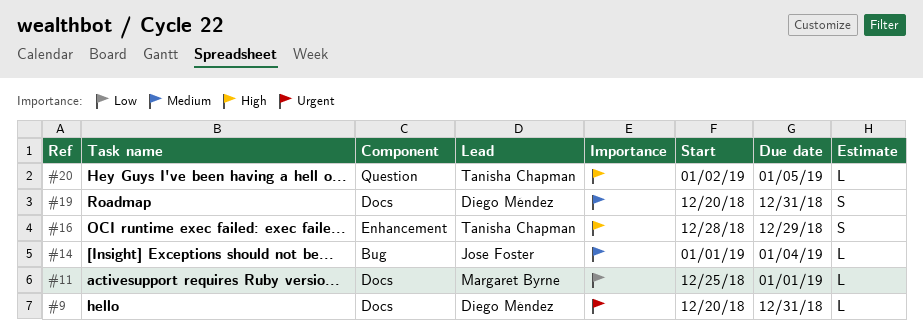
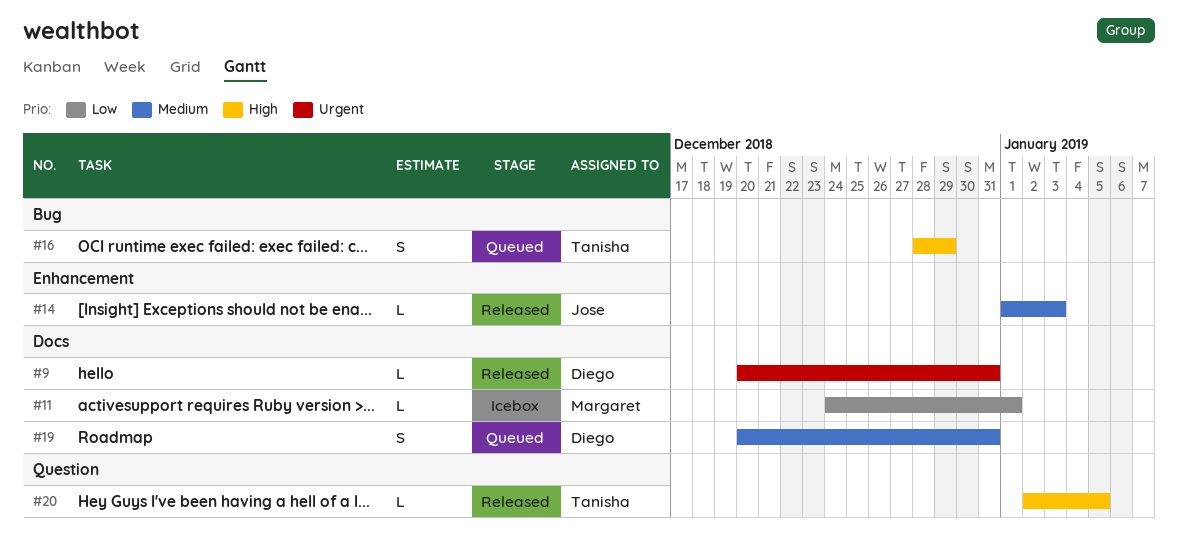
#11, start: Dec 25 -> Dec 24
#14, label: Bug -> Enhancement
#14, due: Jan 4 -> Jan 3
#16, label: Enhancement -> Bug

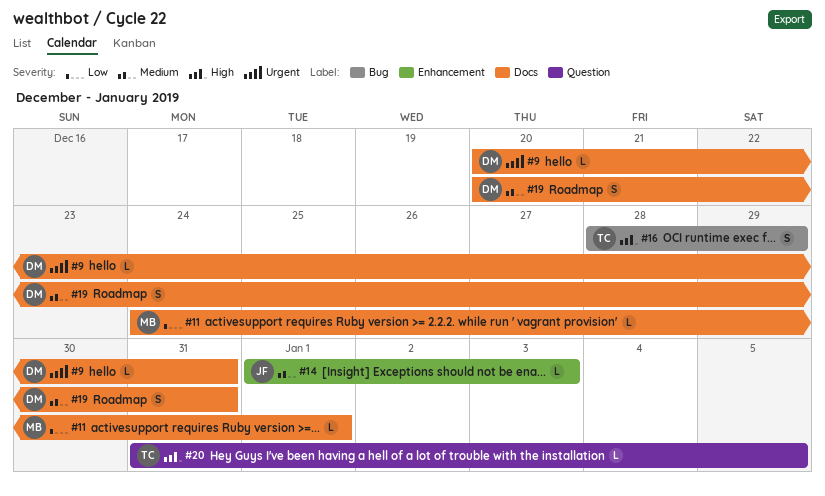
#20, start: Jan 2 -> Dec 31

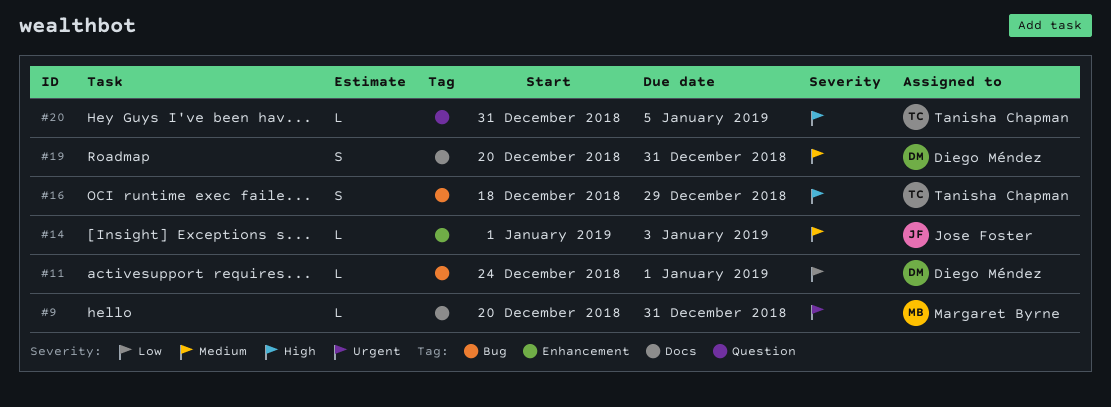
#9, owner: Diego Méndez -> Margaret Byrne
#11, owner: Margaret Byrne -> Diego Méndez
#11, label: Docs -> Bug
#16, start: Dec 28 -> Dec 18

